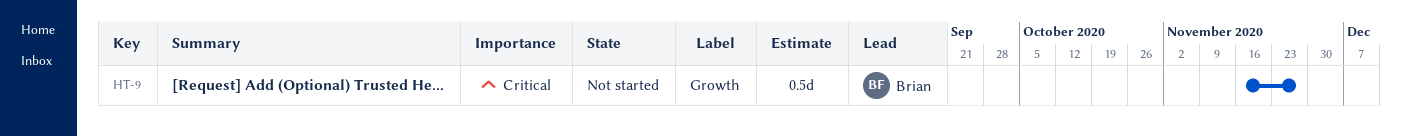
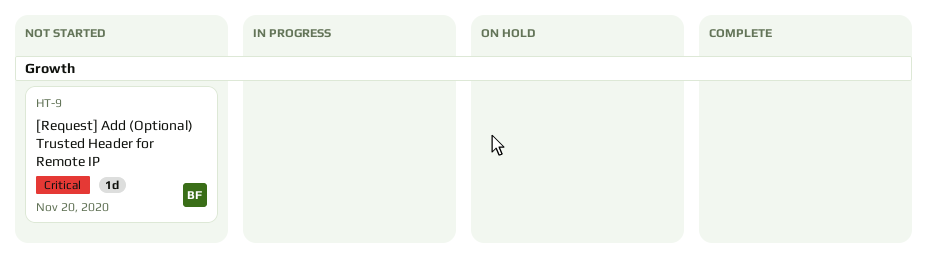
HT-9, estimate: 0.5d -> 1d
HT-9, due: Nov 27 -> Nov 20

